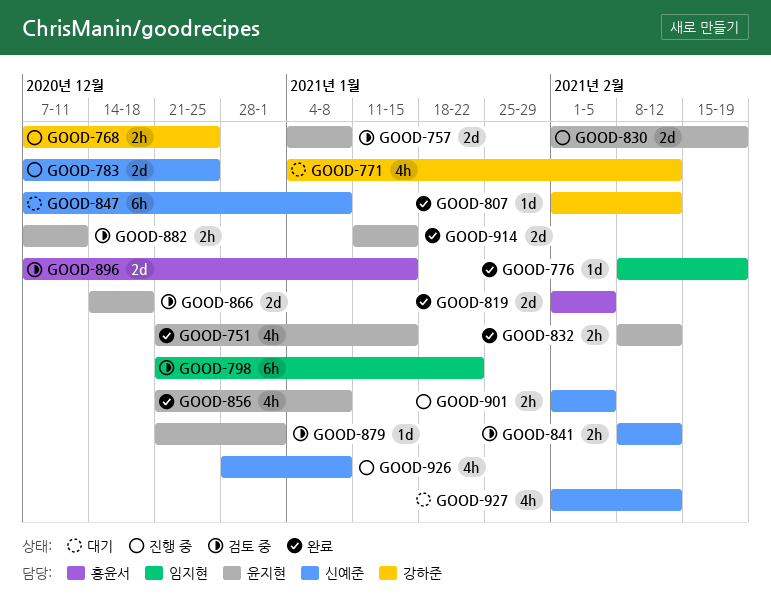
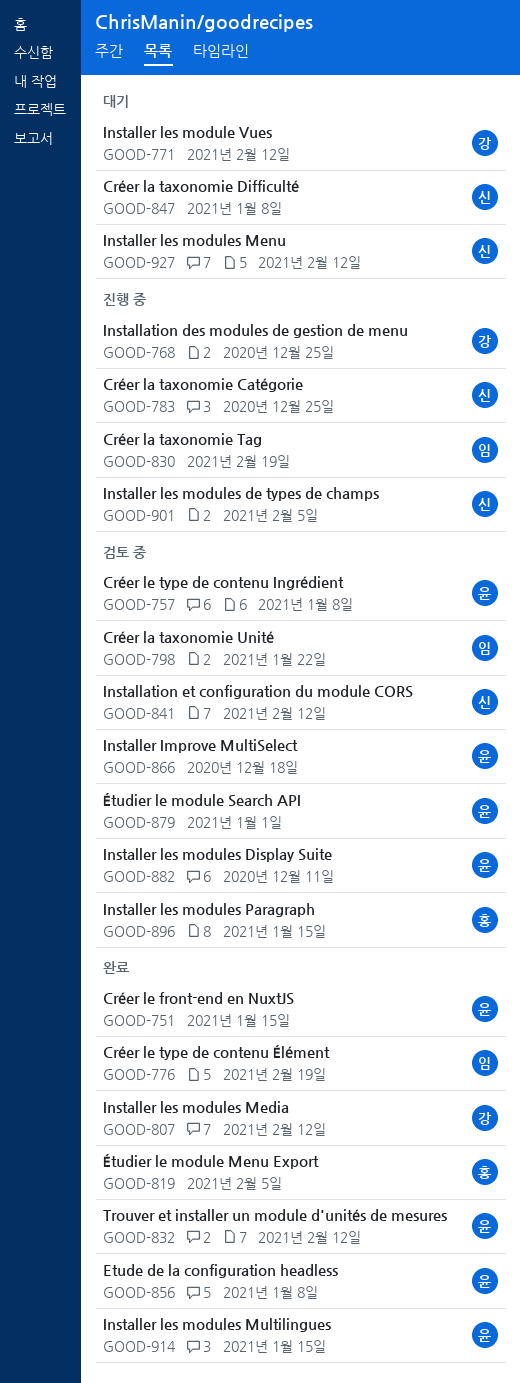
GOOD-830, owner: 윤지현 -> 임지현
GOOD-926: present -> none

